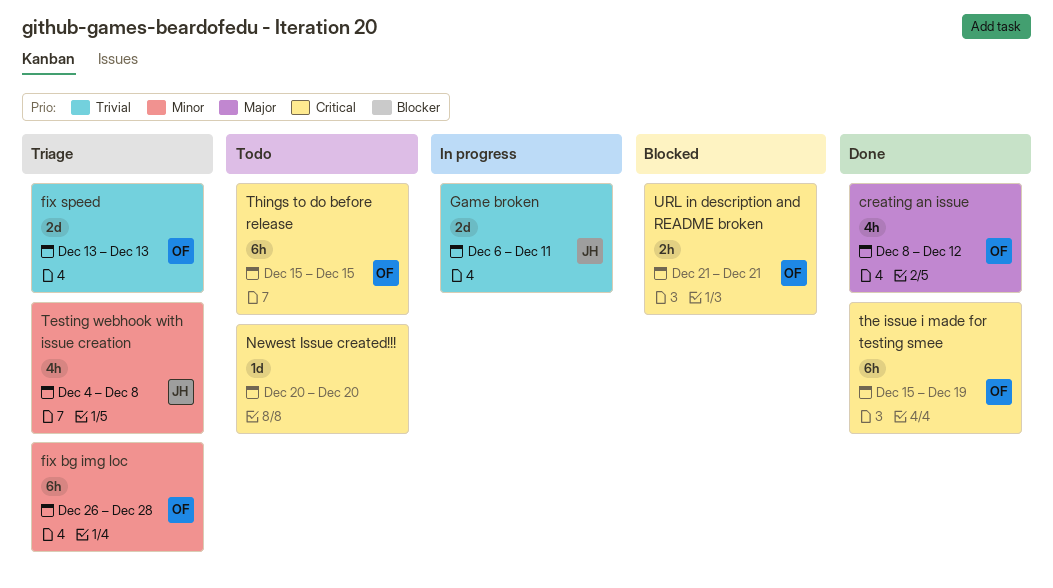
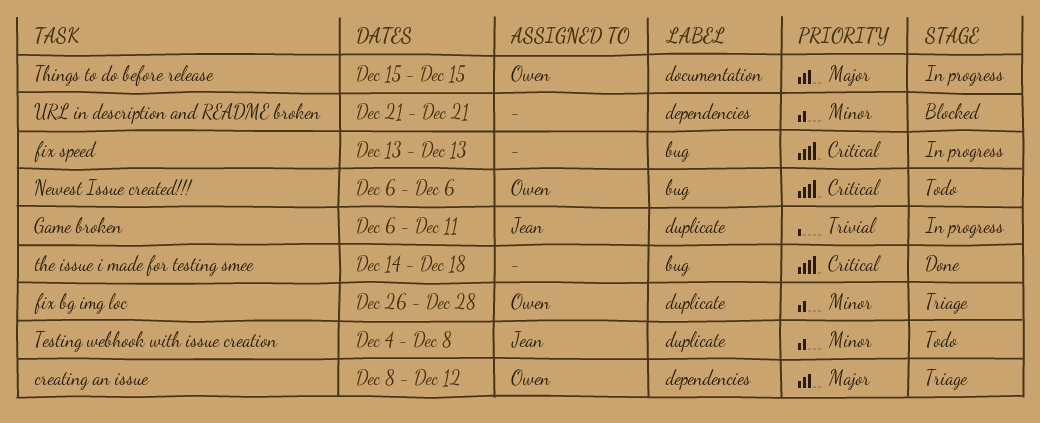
creating an issue, status: Done -> Triage
fix speed, status: Triage -> In progress
fix speed, owner: Owen -> none
fix speed, priority: Trivial -> Critical
Newest Issue created!!!, owner: none -> Owen
Newest Issue created!!!, start: Dec 20 -> Dec 6
Newest Issue created!!!, due: Dec 20 -> Dec 6
Testing webhook with issue creation, status: Triage -> Todo
the issue i made for testing smee, owner: Owen -> none
the issue i made for testing smee, start: Dec 15 -> Dec 14
the issue i made for testing smee, due: Dec 19 -> Dec 18
Things to do before release, status: Todo -> In progress
Things to do before release, priority: Critical -> Major
URL in description and README broken, owner: Owen -> none
URL in description and README broken, priority: Critical -> Minor

